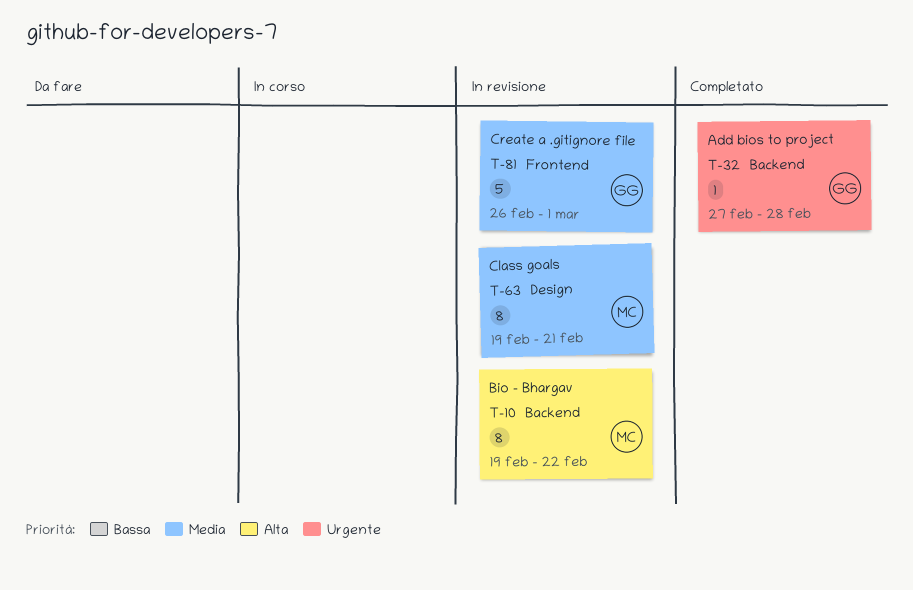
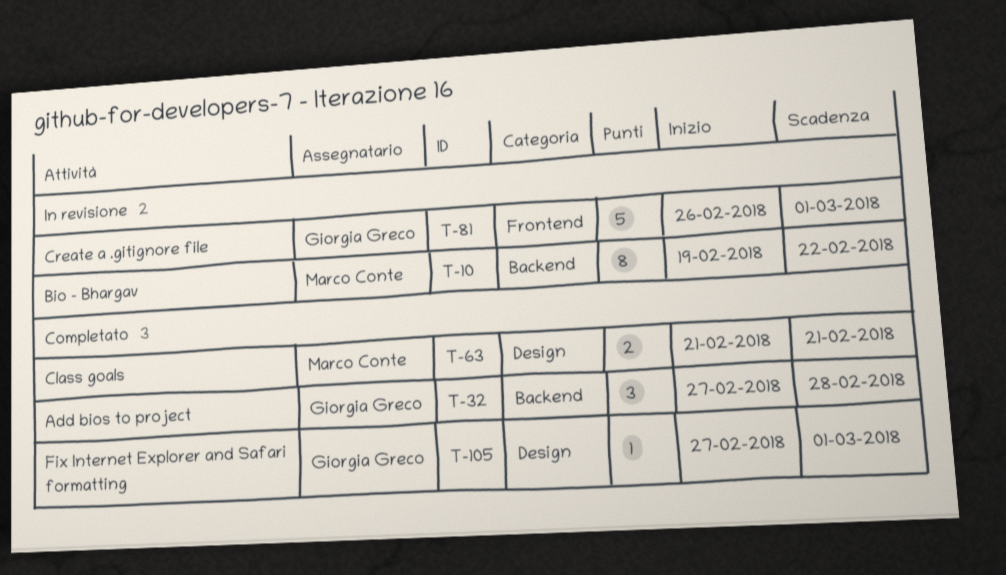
T-32, estimate: 1 -> 3
T-63, status: In revisione -> Completato
T-63, estimate: 8 -> 2
T-63, start: Feb 19 -> Feb 21
T-105: none -> present

